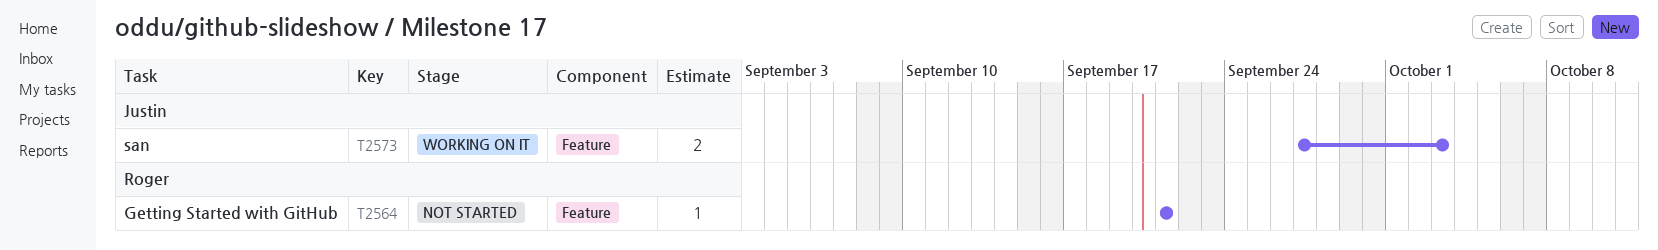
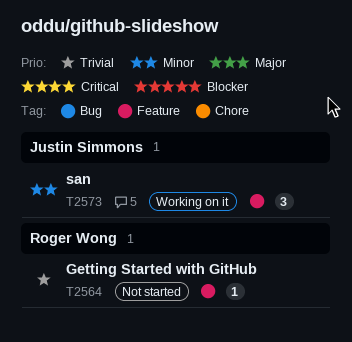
T2573, estimate: 2 -> 3

